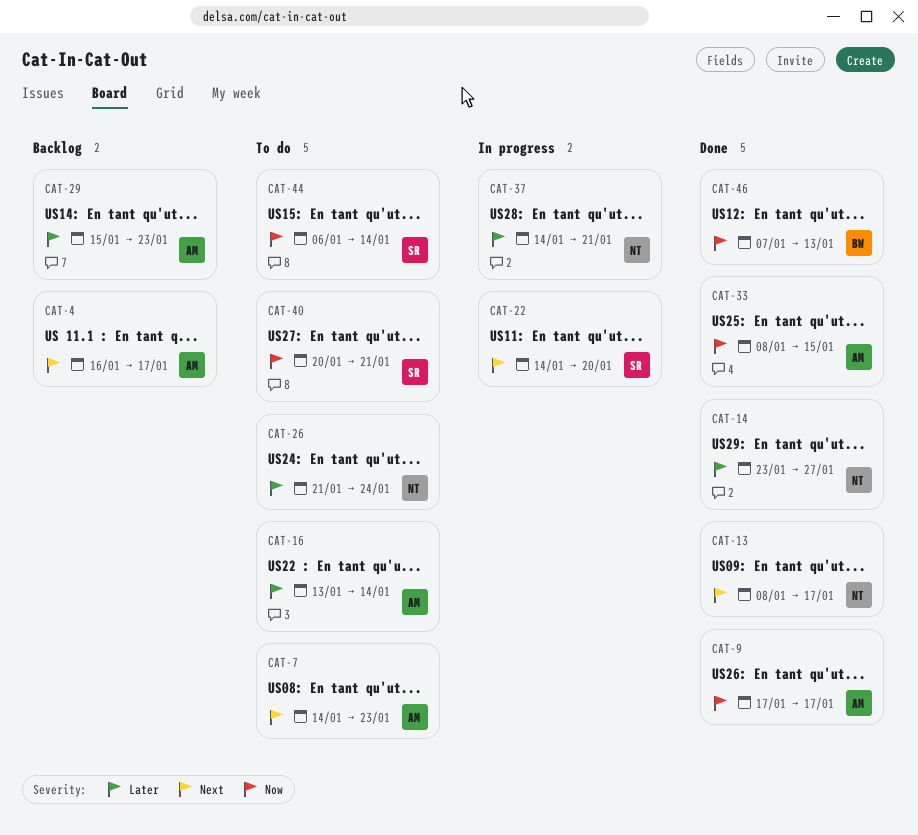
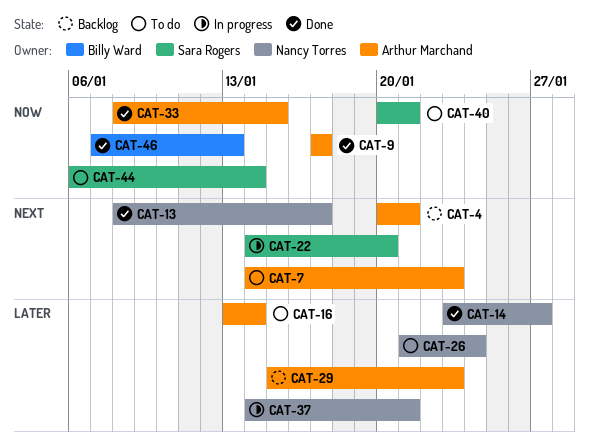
CAT-4, start: Jan 16 -> Jan 20
CAT-4, due: Jan 17 -> Jan 21

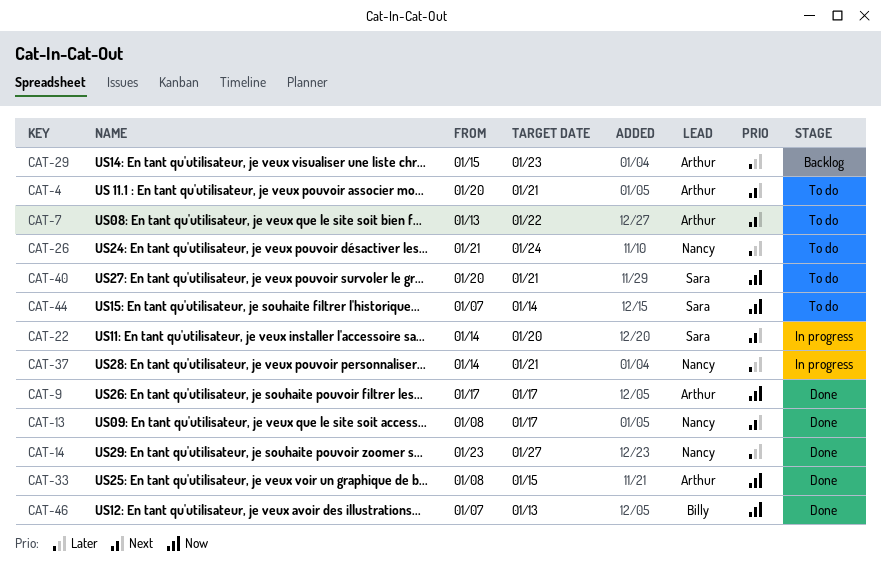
CAT-4, status: Backlog -> To do
CAT-7, start: Jan 14 -> Jan 13
CAT-7, due: Jan 23 -> Jan 22
CAT-16: present -> none
CAT-44, start: Jan 6 -> Jan 7

